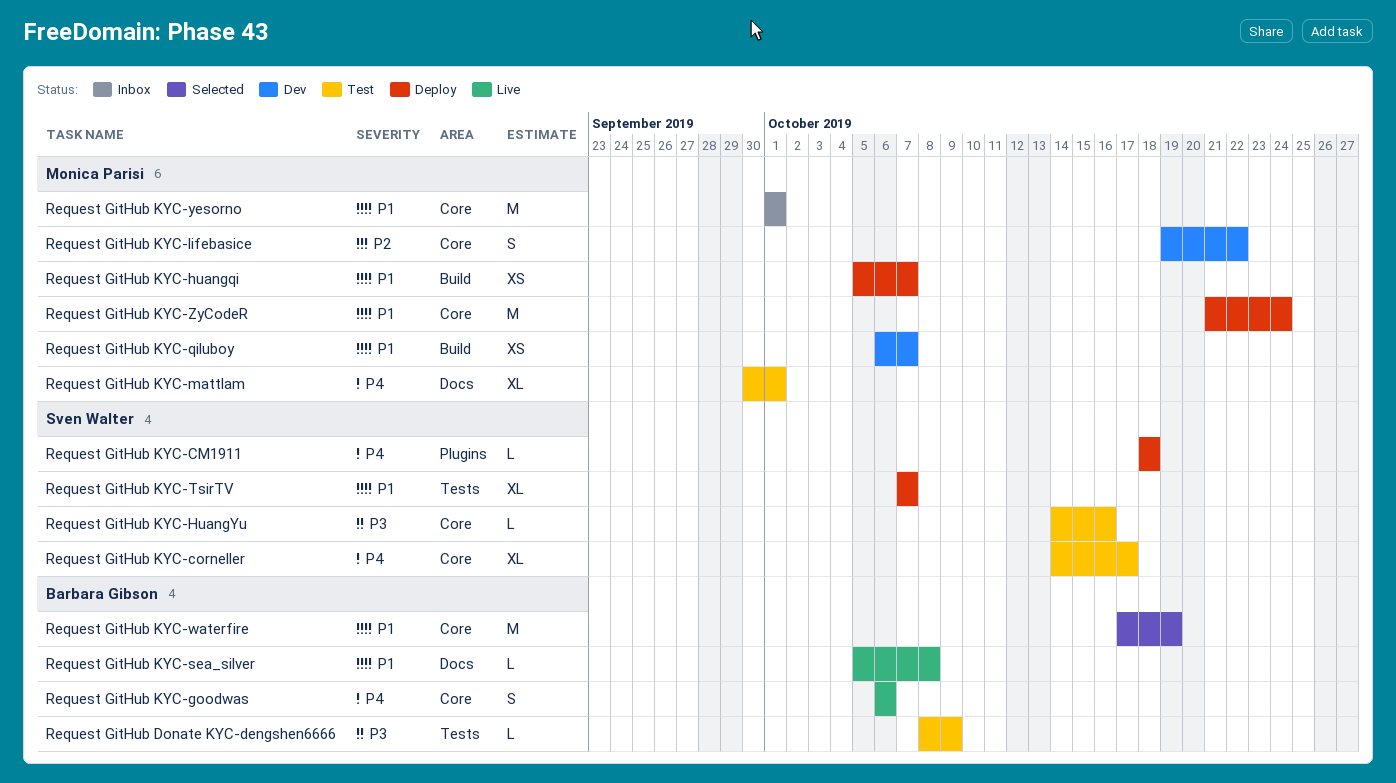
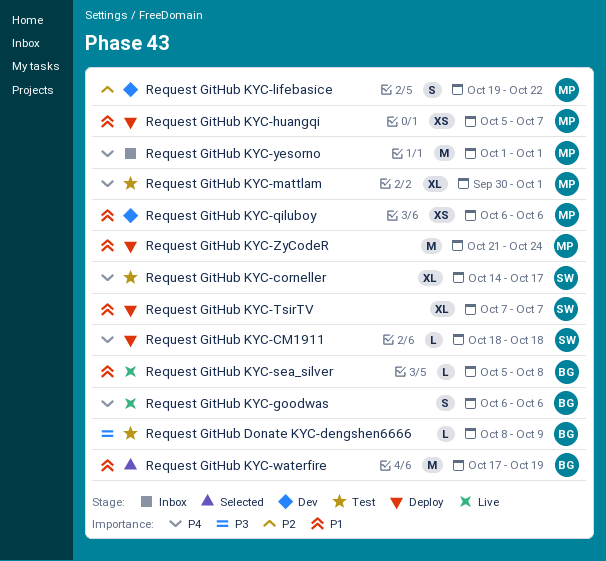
Request GitHub KYC-HuangYu: present -> none
Request GitHub KYC-qiluboy, due: Oct 7 -> Oct 6
Request GitHub KYC-yesorno, priority: P1 -> P4

